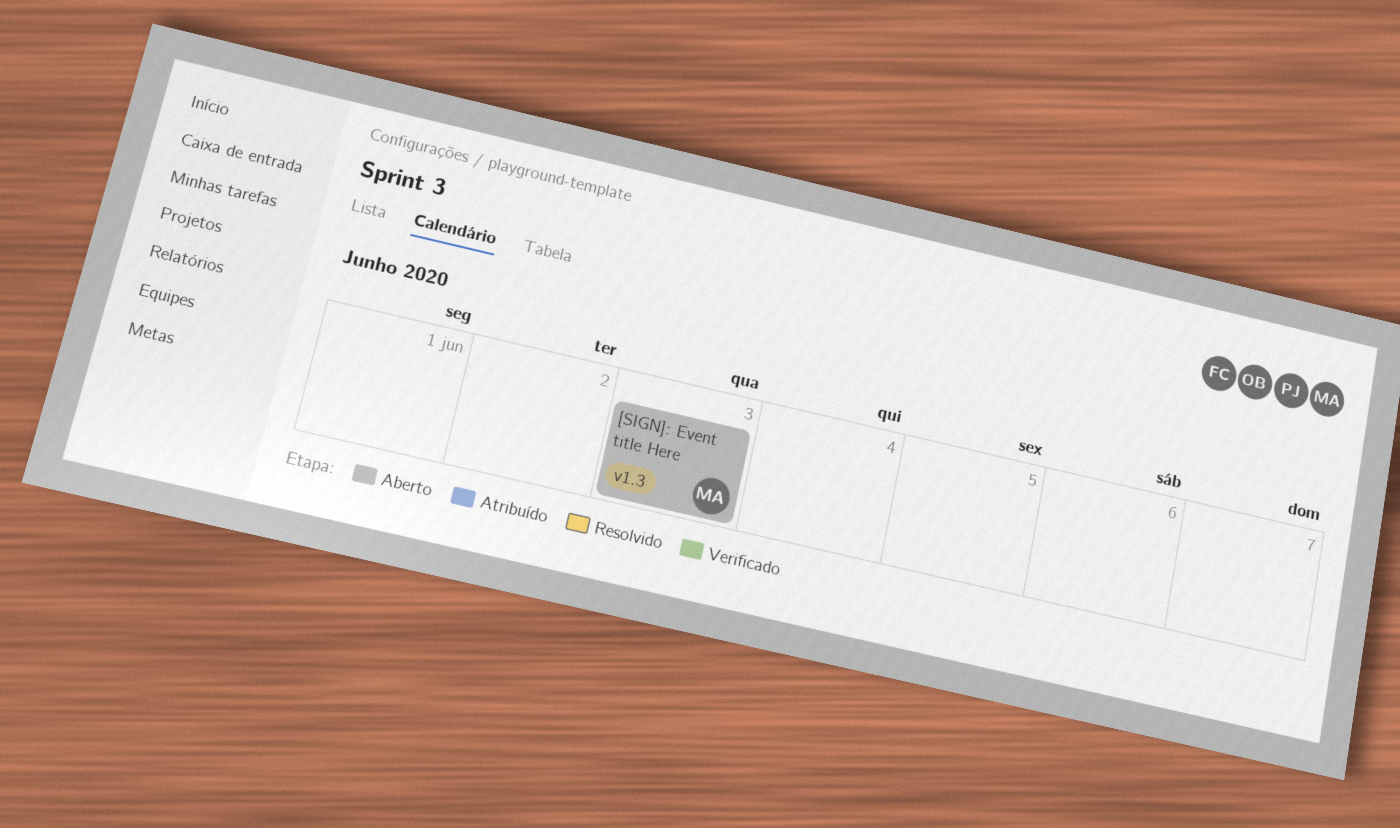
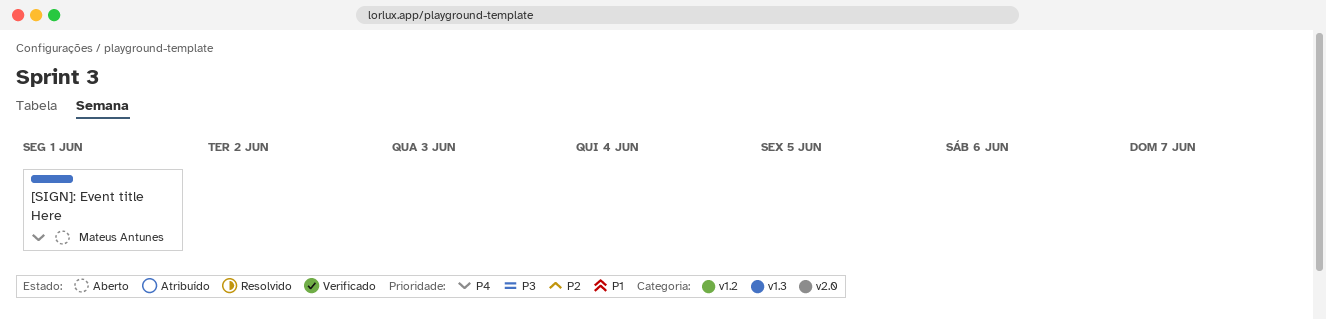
[SIGN]: Event title Here, due: Jun 3 -> Jun 1

